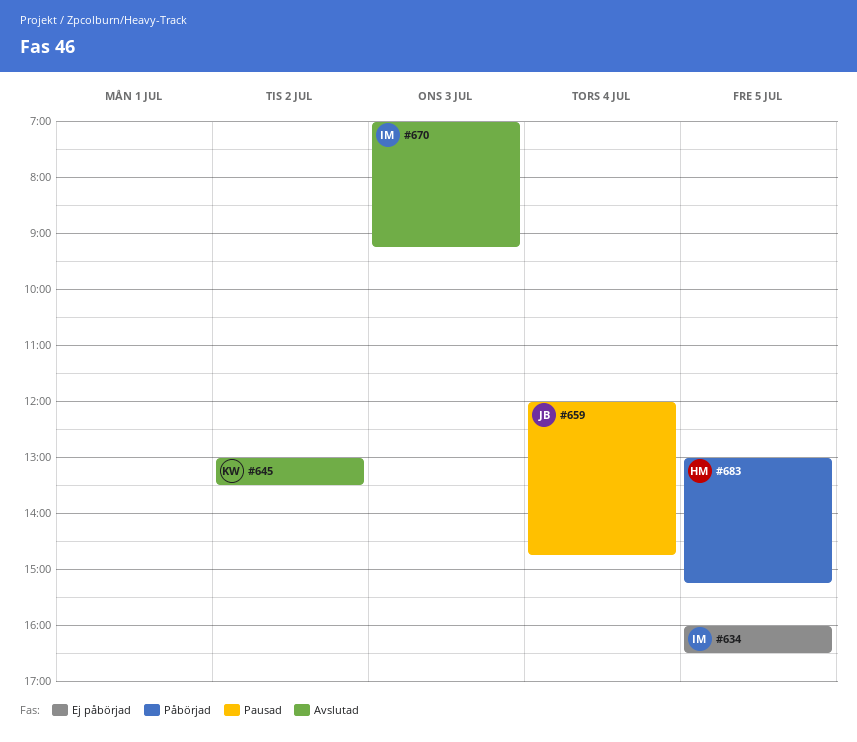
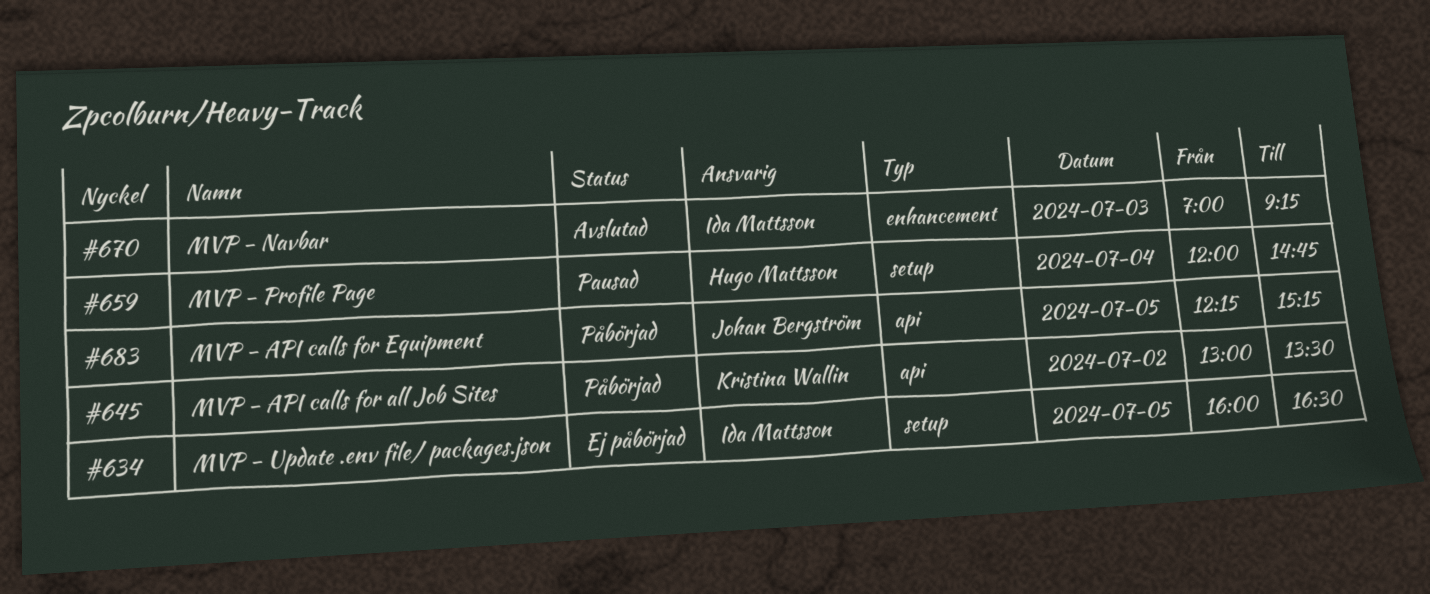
#645, status: Avslutad -> Påbörjad
#659, owner: Johan Bergström -> Hugo Mattsson
#683, owner: Hugo Mattsson -> Johan Bergström
#683, begins: 13:00 -> 12:15

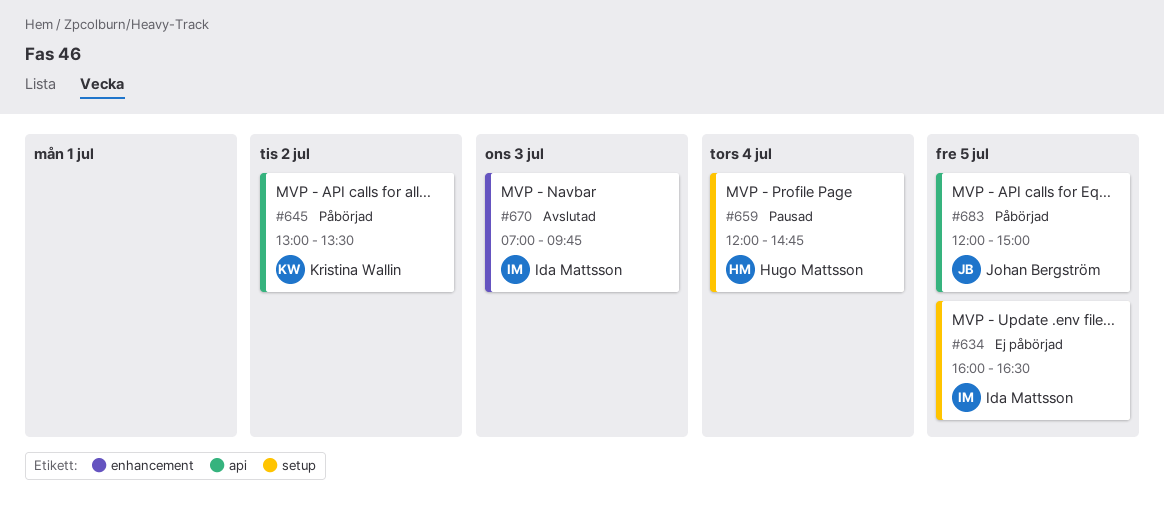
#670, ends: 09:15 -> 09:45
#683, begins: 12:15 -> 12:00
#683, ends: 15:15 -> 15:00

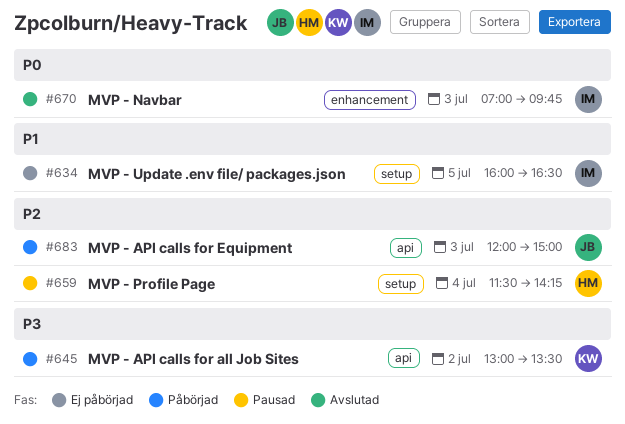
#659, begins: 12:00 -> 11:30
#659, ends: 14:45 -> 14:15
#683, day: Jul 5 -> Jul 3

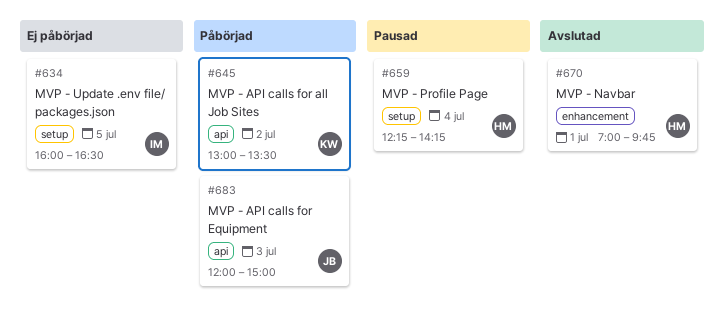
#659, begins: 11:30 -> 12:15
#670, owner: IM -> HM
#670, day: Jul 3 -> Jul 1

